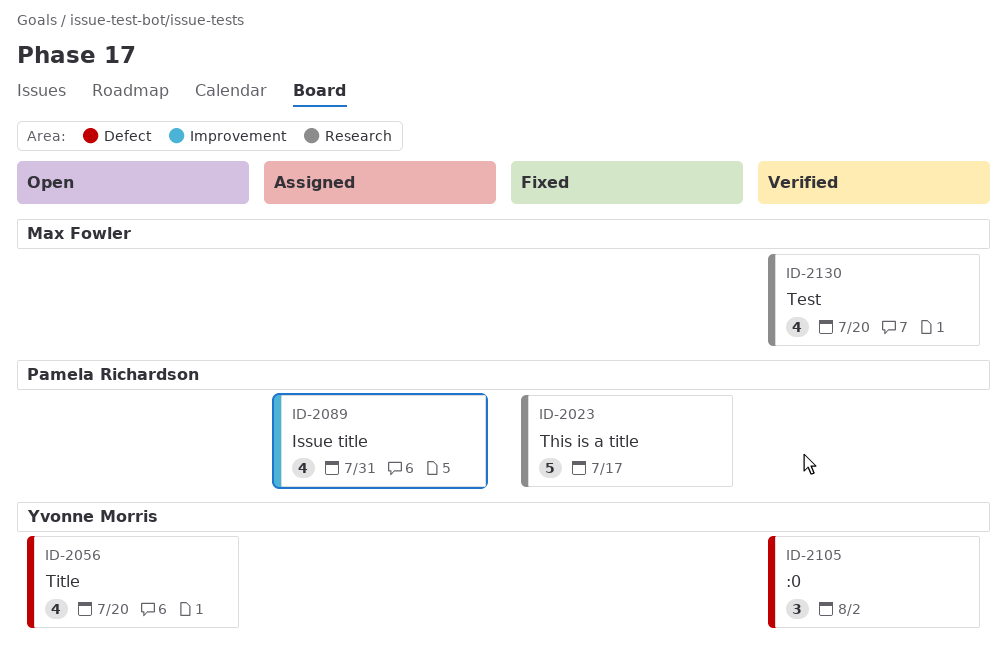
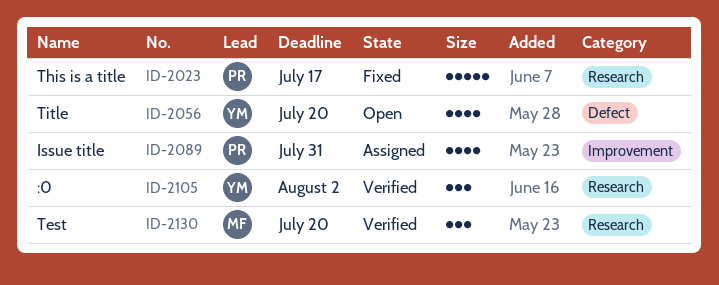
ID-2105, label: Defect -> Research
ID-2130, estimate: 4 -> 3

